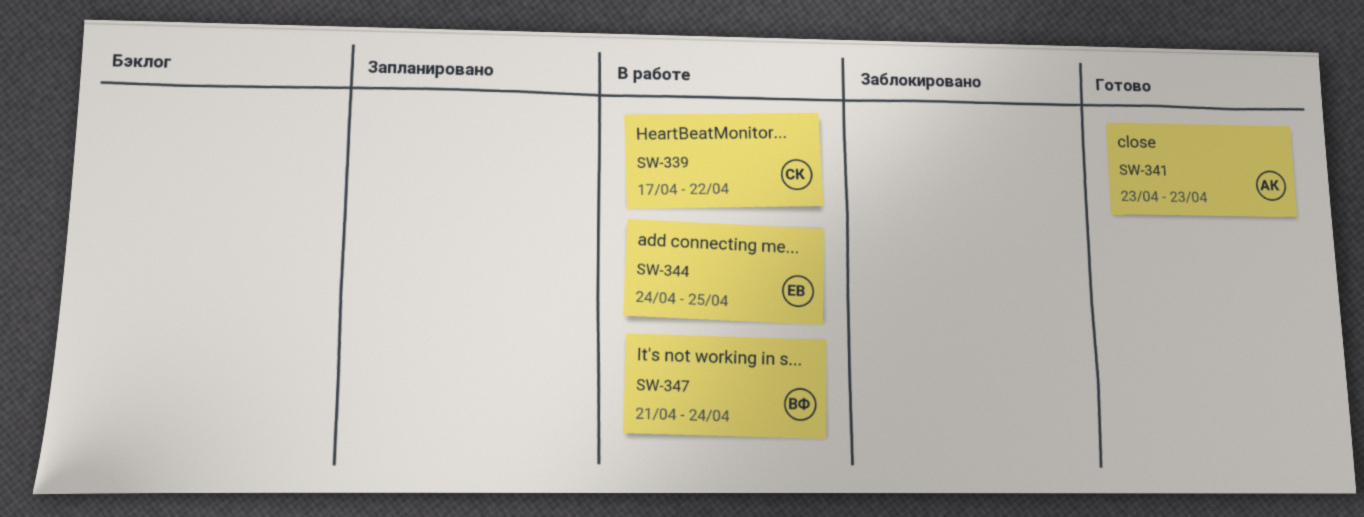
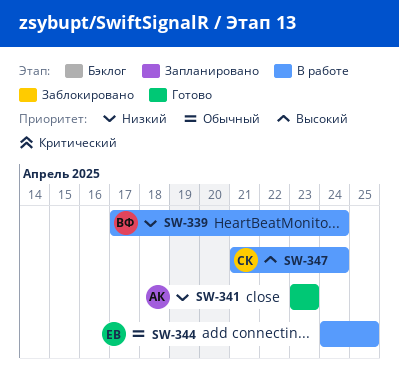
SW-339, owner: СК -> ВФ
SW-339, due: Apr 22 -> Apr 24
SW-347, owner: ВФ -> СК

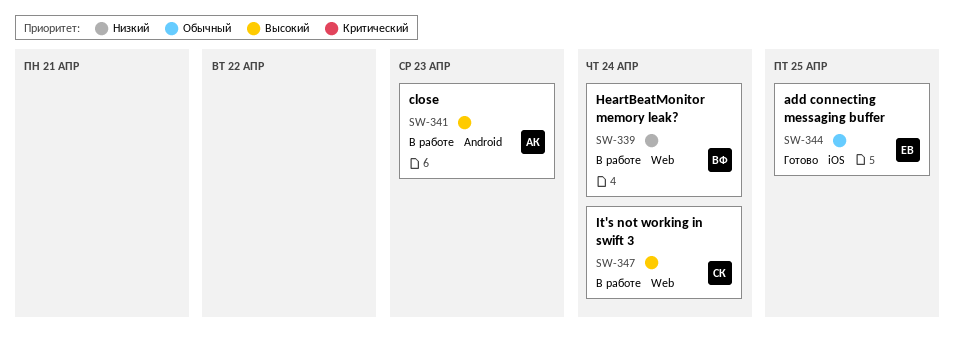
SW-341, status: Готово -> В работе
SW-341, priority: Низкий -> Высокий
SW-344, status: В работе -> Готово

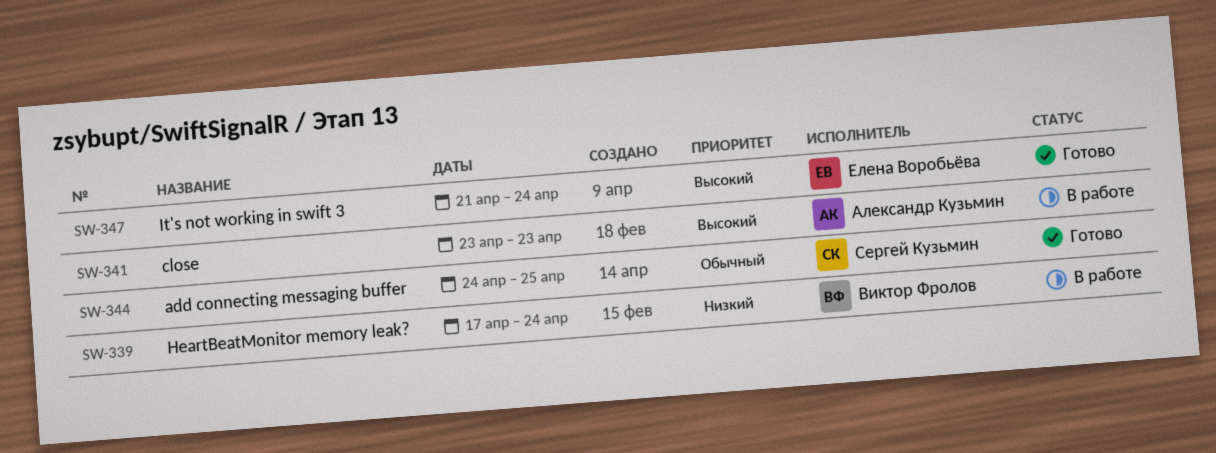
SW-344, owner: Елена Воробьёва -> Сергей Кузьмин
SW-347, status: В работе -> Готово
SW-347, owner: Сергей Кузьмин -> Елена Воробьёва

